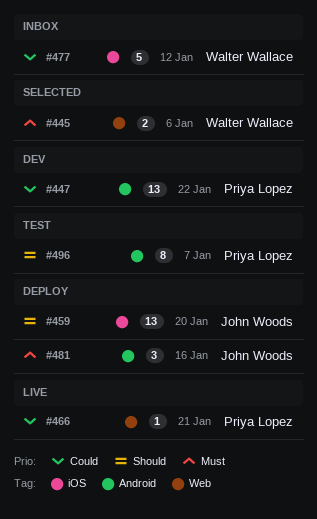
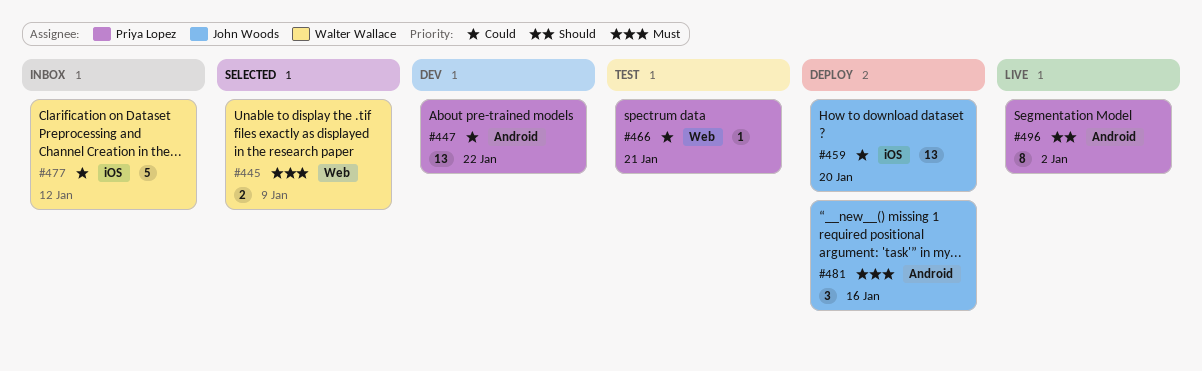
#445, due: Jan 6 -> Jan 9
#459, priority: Should -> Could
#466, status: Live -> Test
#496, status: Test -> Live
#496, due: Jan 7 -> Jan 2

